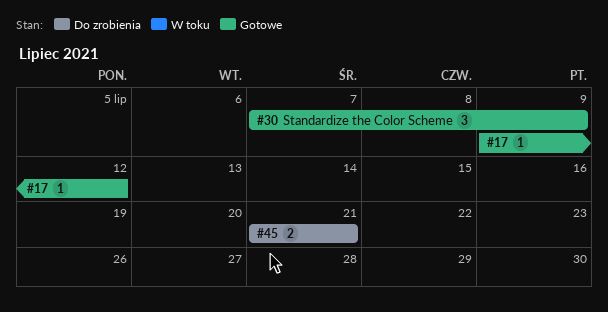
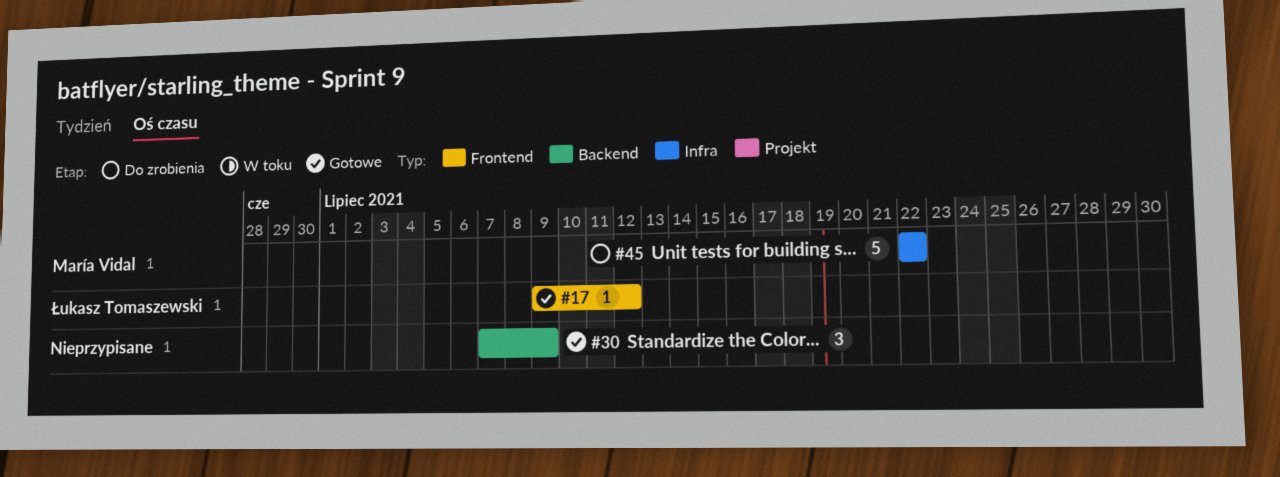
#45, estimate: 2 -> 5
#45, start: Jul 21 -> Jul 22
#45, due: Jul 21 -> Jul 22

